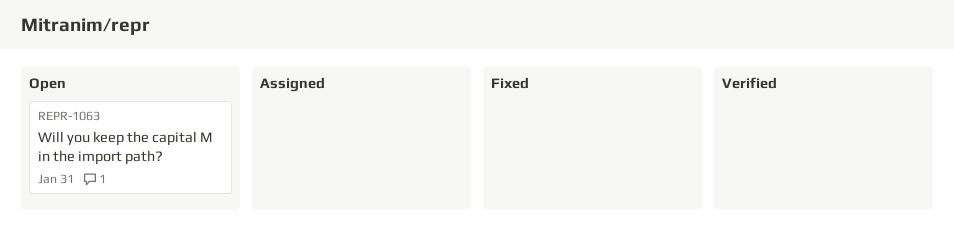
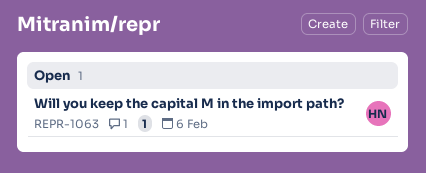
REPR-1063, due: Jan 31 -> Feb 6

